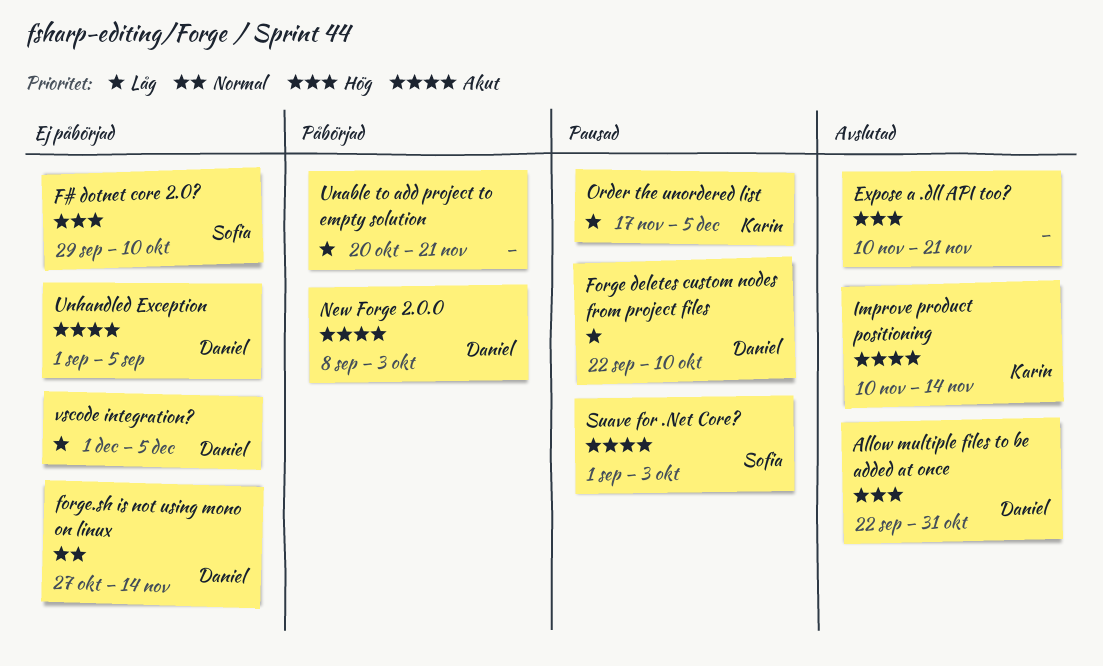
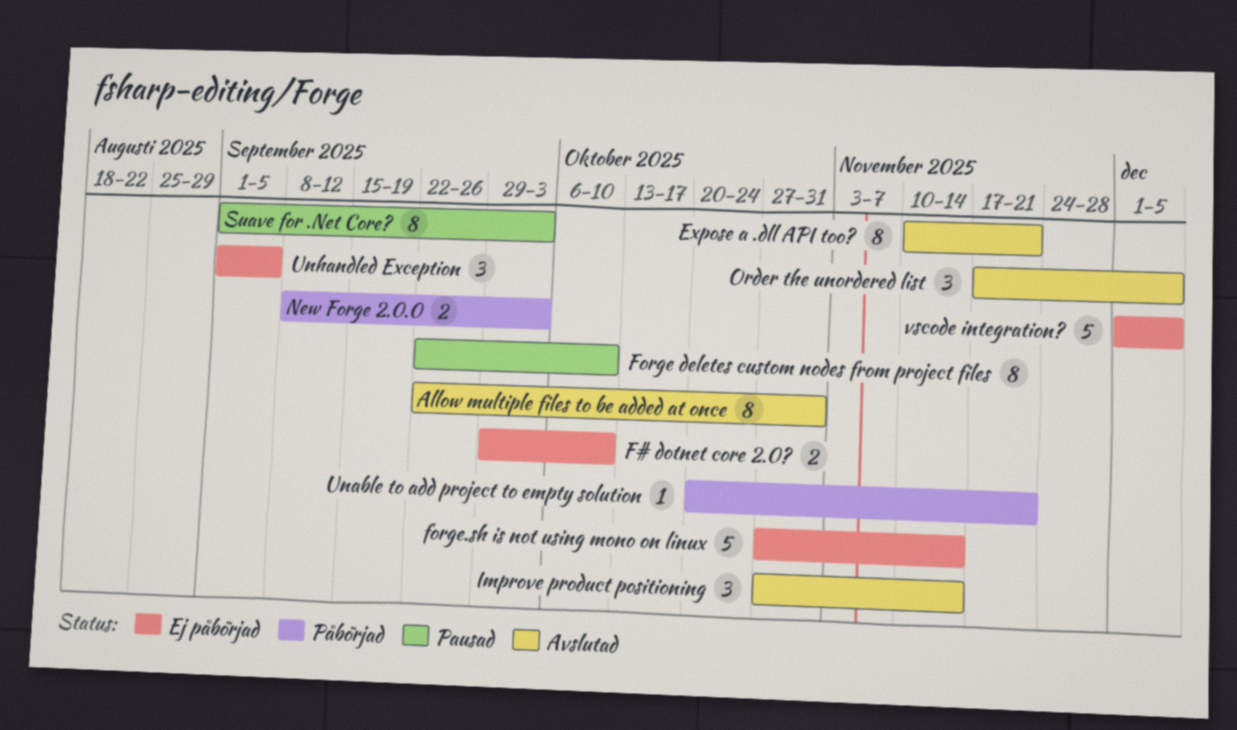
Improve product positioning, start: Nov 10 -> Oct 27
Order the unordered list, status: Pausad -> Avslutad

